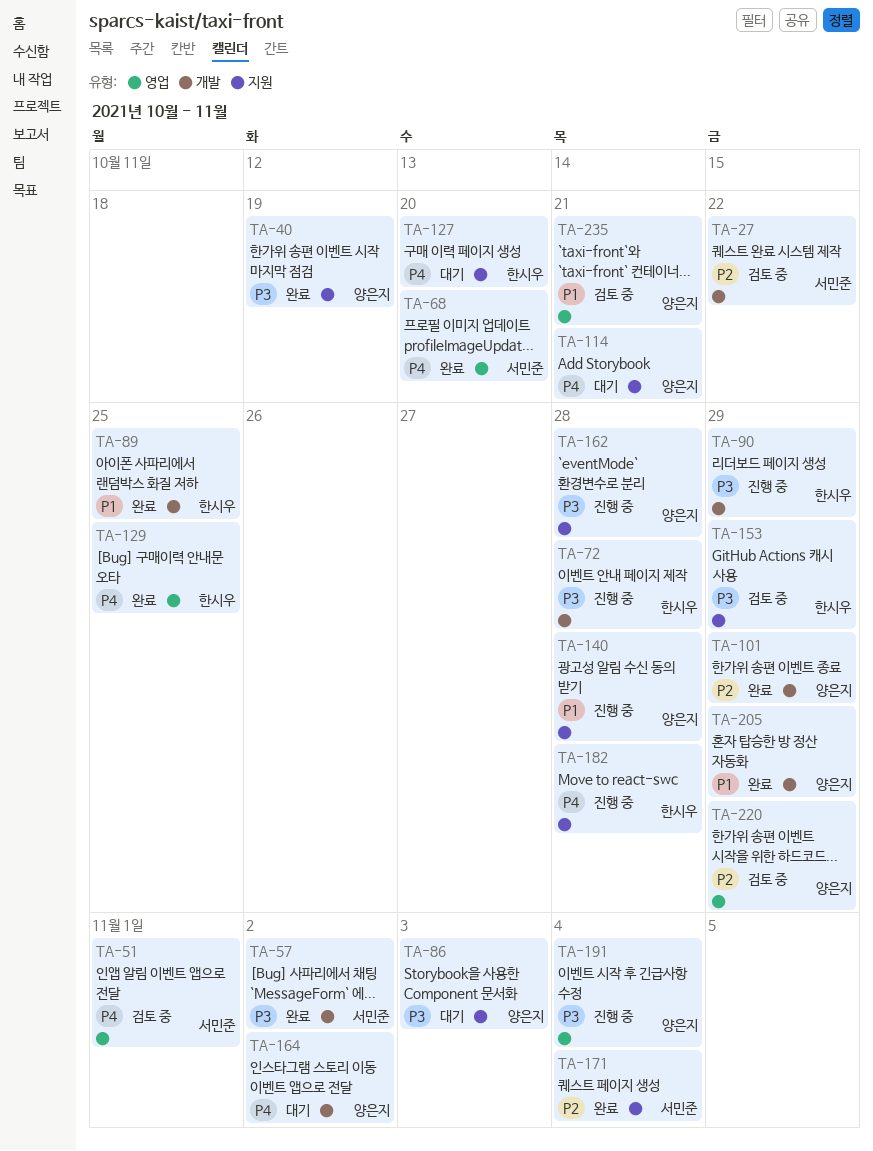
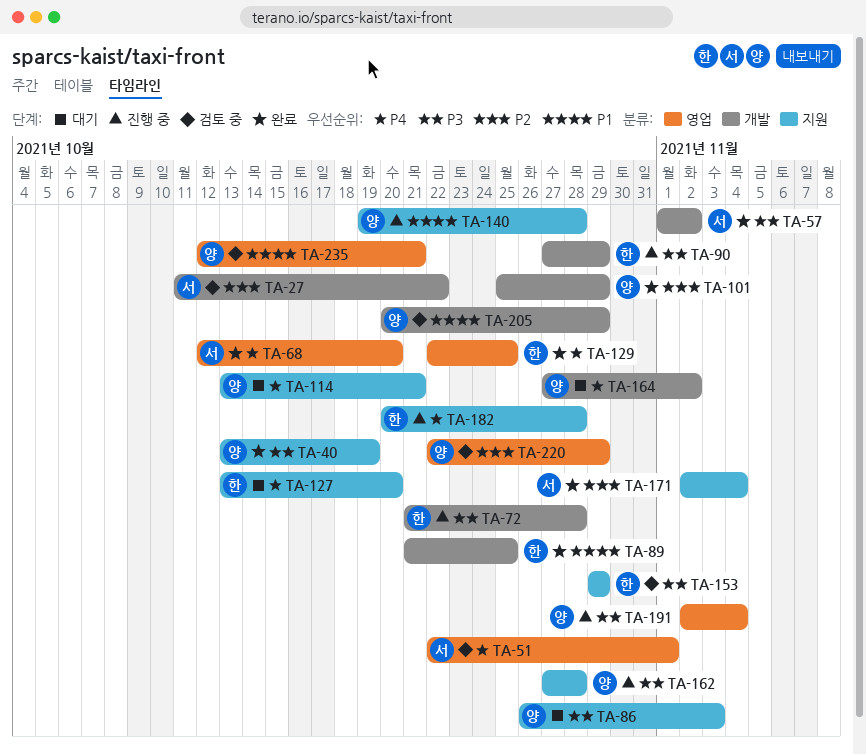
TA-205, status: 완료 -> 검토 중

